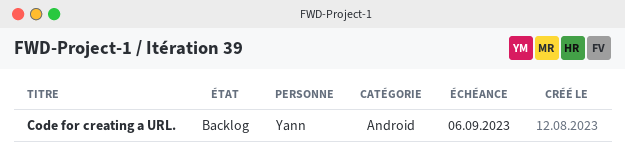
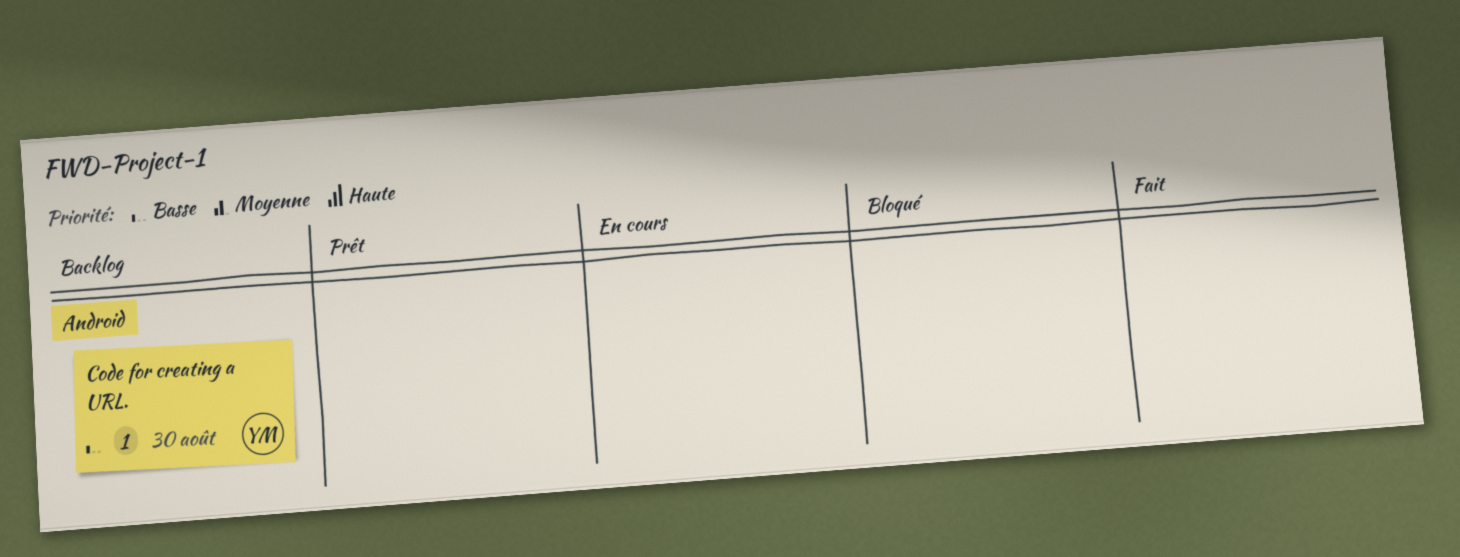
Code for creating a URL., due: Sep 6 -> Aug 30

